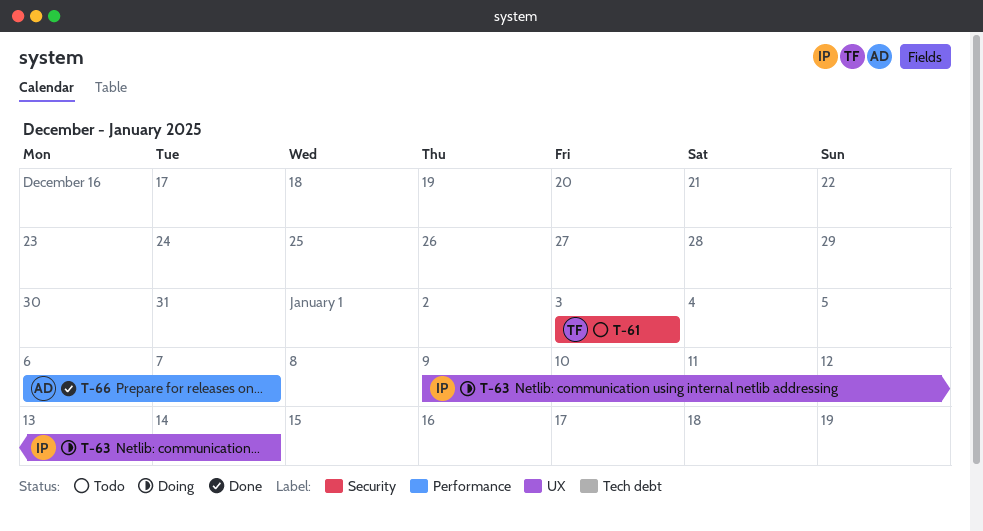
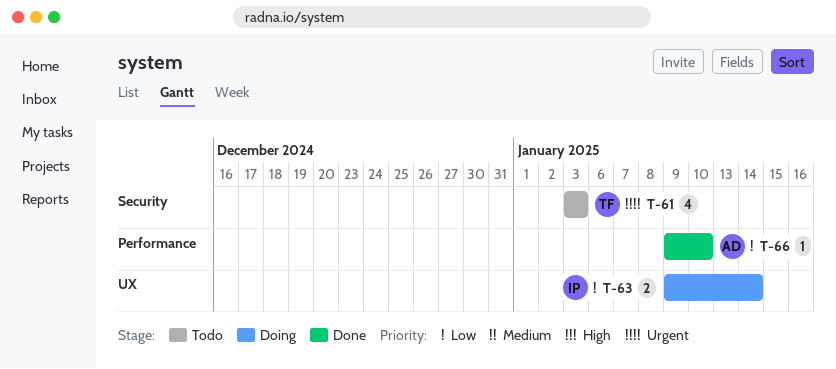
T-66, start: Jan 6 -> Jan 9
T-66, due: Jan 7 -> Jan 10

